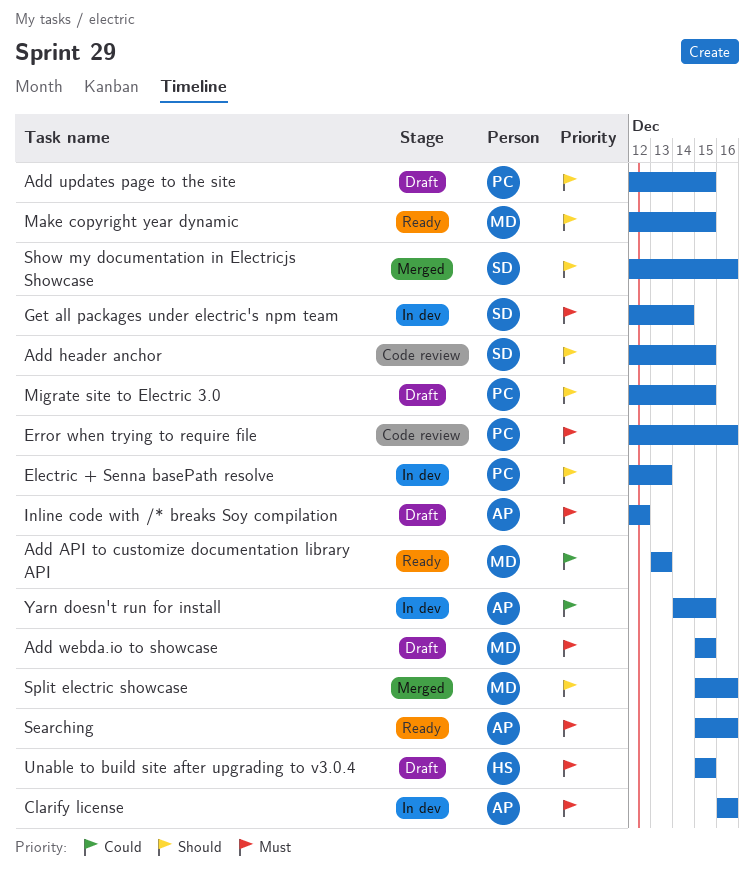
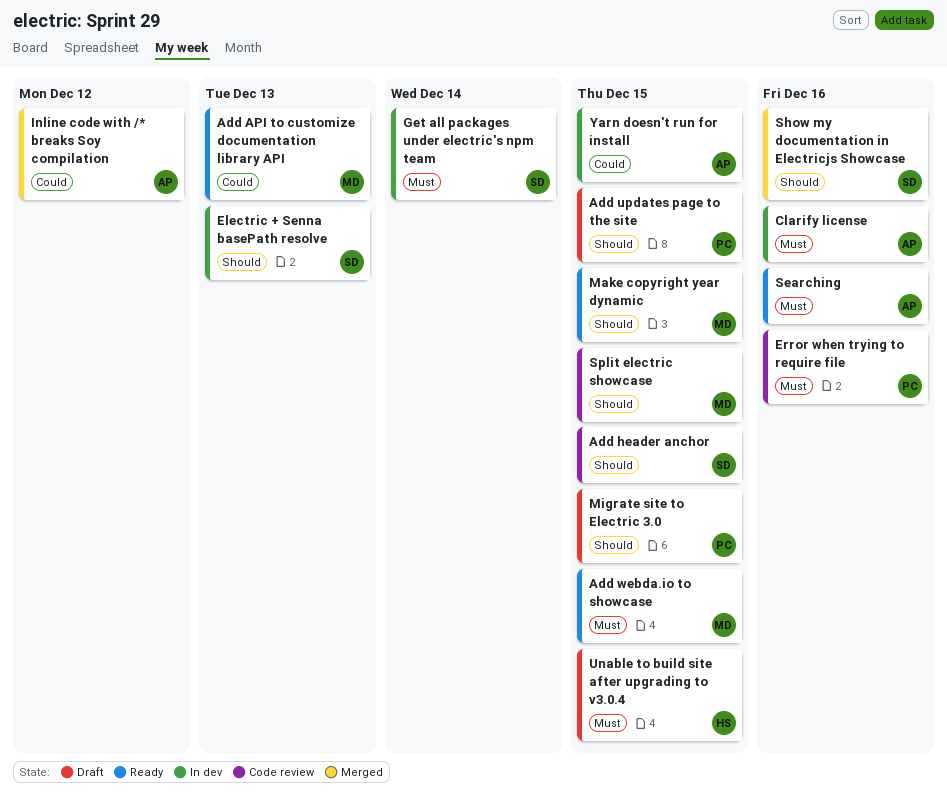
Add webda.io to showcase, status: Draft -> Ready
Electric + Senna basePath resolve, owner: PC -> SD
Inline code with /* breaks Soy compilation, status: Draft -> Merged
Inline code with /* breaks Soy compilation, priority: Must -> Could
Split electric showcase, status: Merged -> Code review
Split electric showcase, due: Dec 16 -> Dec 15

